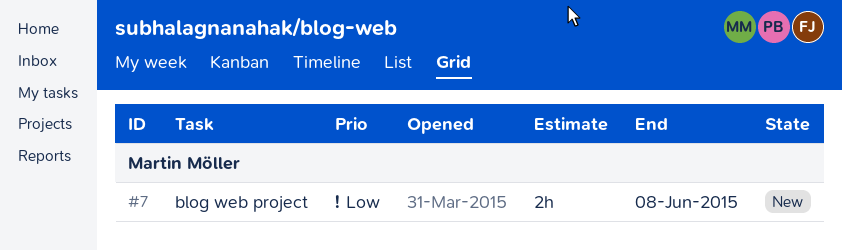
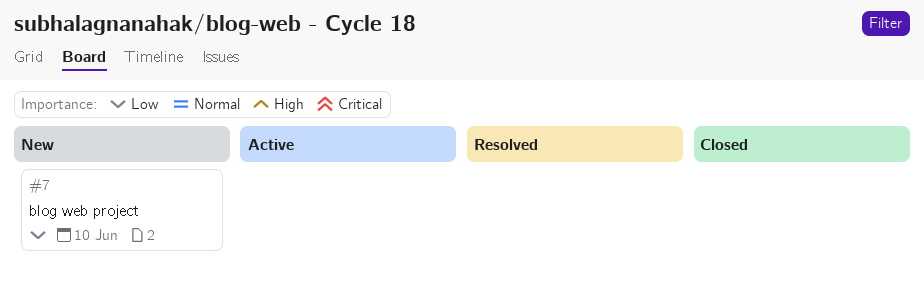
#7, due: Jun 8 -> Jun 10

